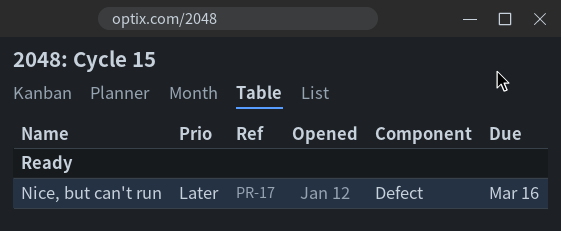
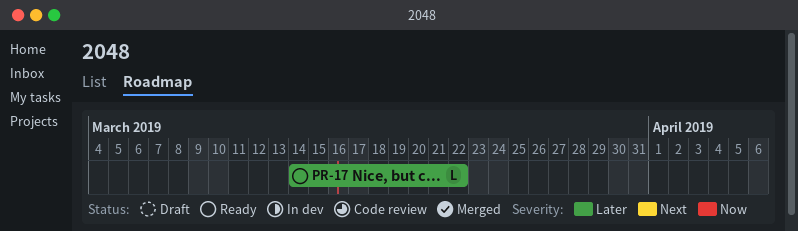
PR-17, due: Mar 16 -> Mar 22

